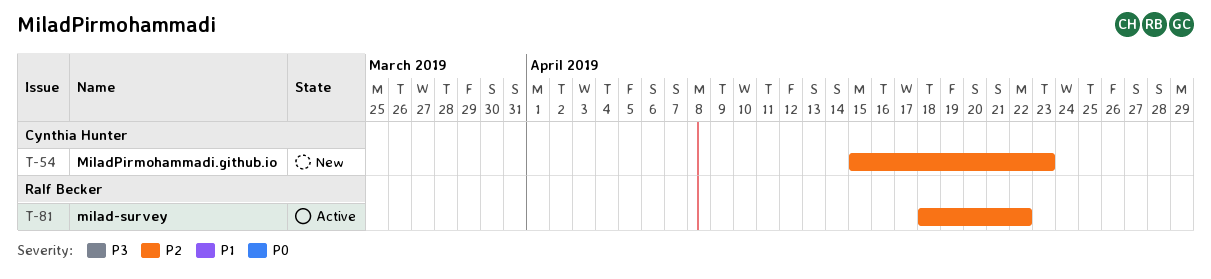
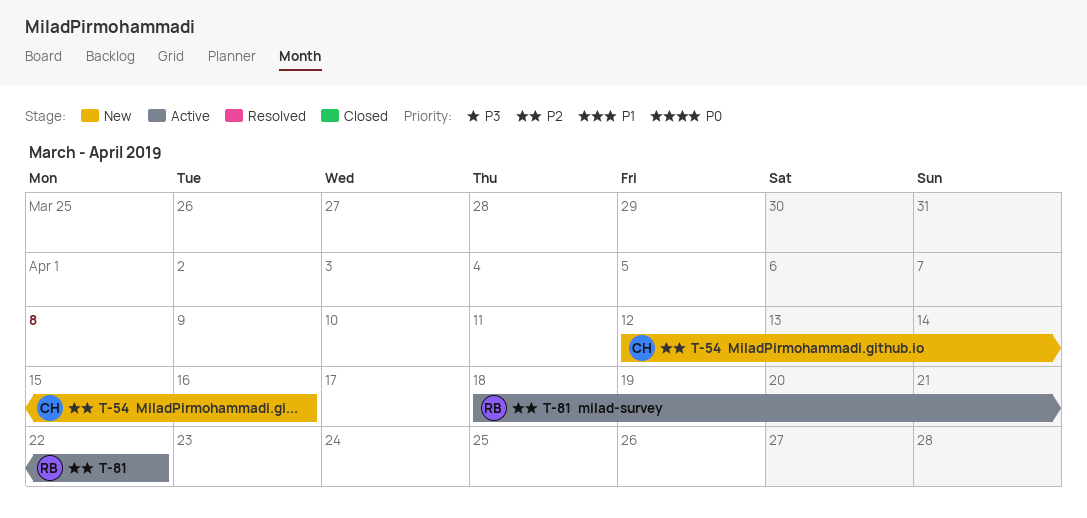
T-54, start: Apr 15 -> Apr 12
T-54, due: Apr 23 -> Apr 16

